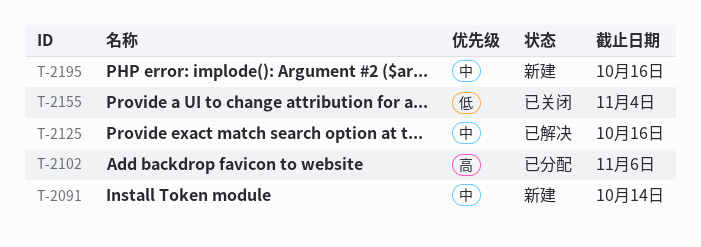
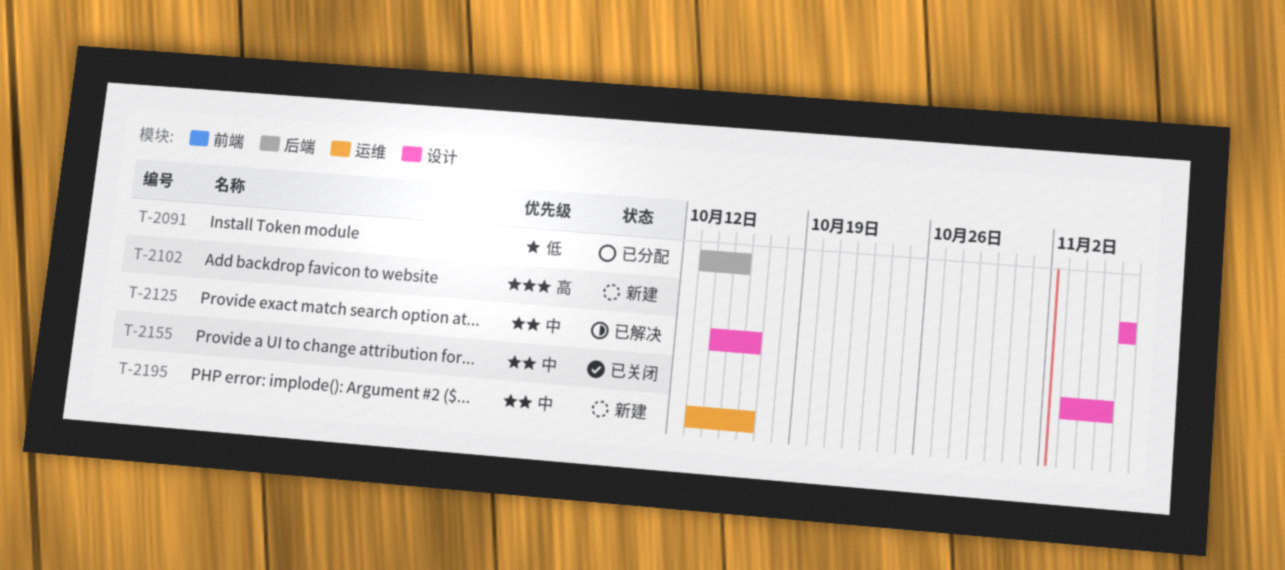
T-2091, status: 新建 -> 已分配
T-2091, priority: 中 -> 低
T-2091, due: Oct 14 -> Oct 15
T-2102, status: 已分配 -> 新建
T-2155, priority: 低 -> 中
T-2155, due: Nov 4 -> Nov 5

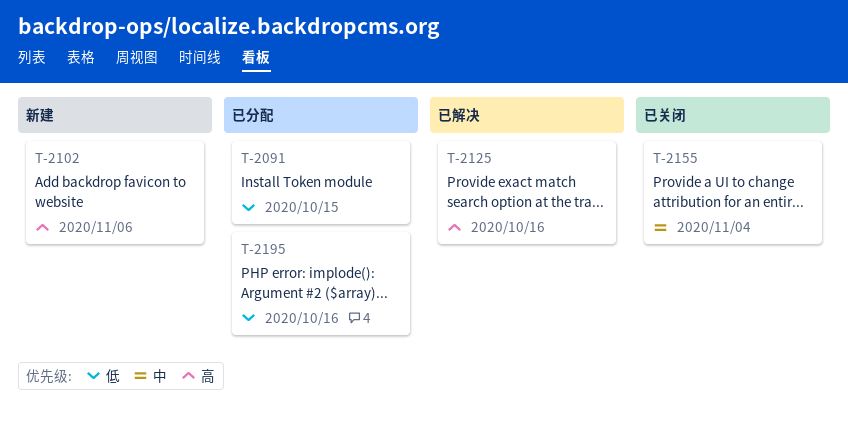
T-2125, priority: 中 -> 高
T-2155, due: Nov 5 -> Nov 4
T-2195, status: 新建 -> 已分配
T-2195, priority: 中 -> 低

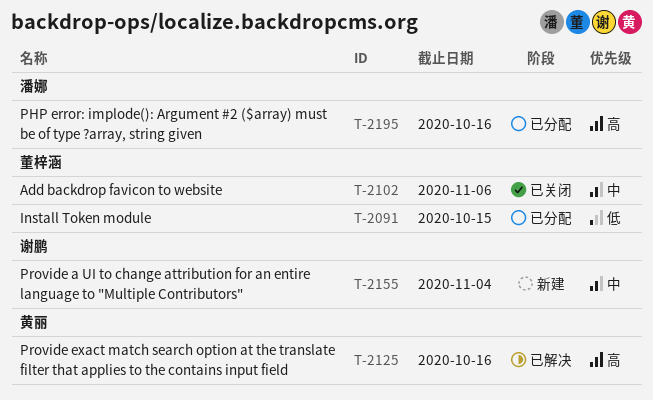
T-2102, status: 新建 -> 已关闭
T-2102, priority: 高 -> 中
T-2155, status: 已关闭 -> 新建
T-2195, priority: 低 -> 高

